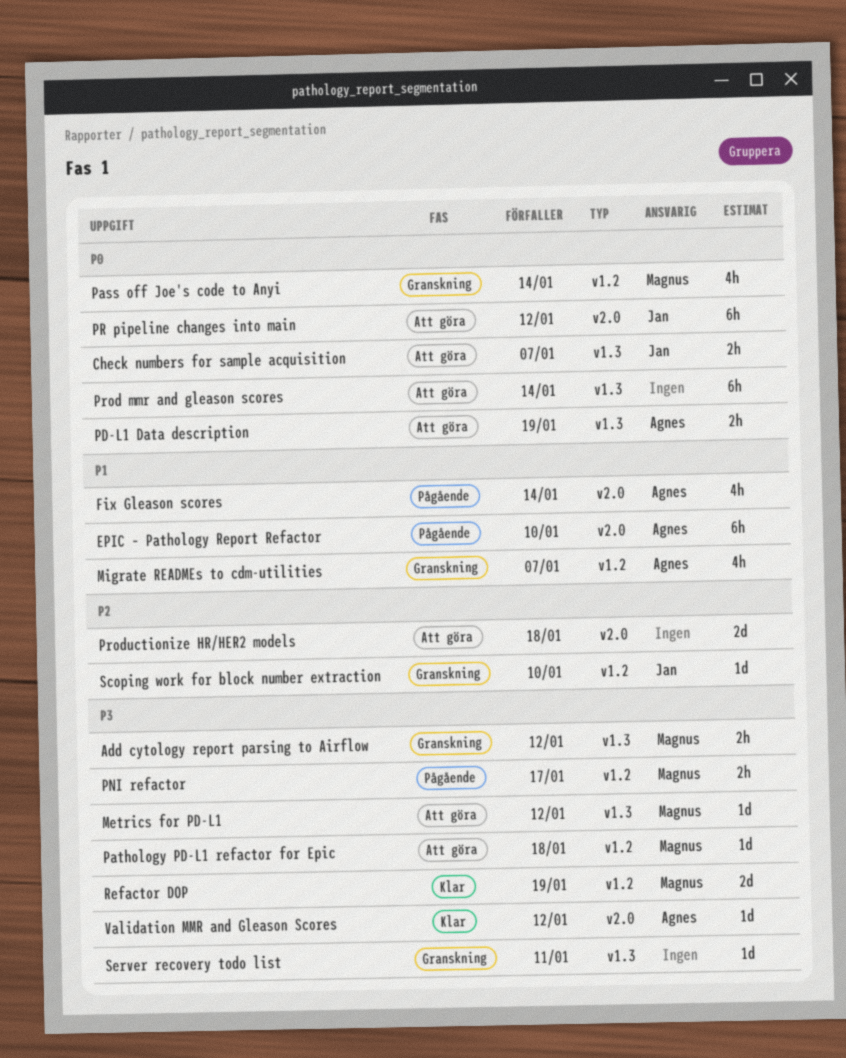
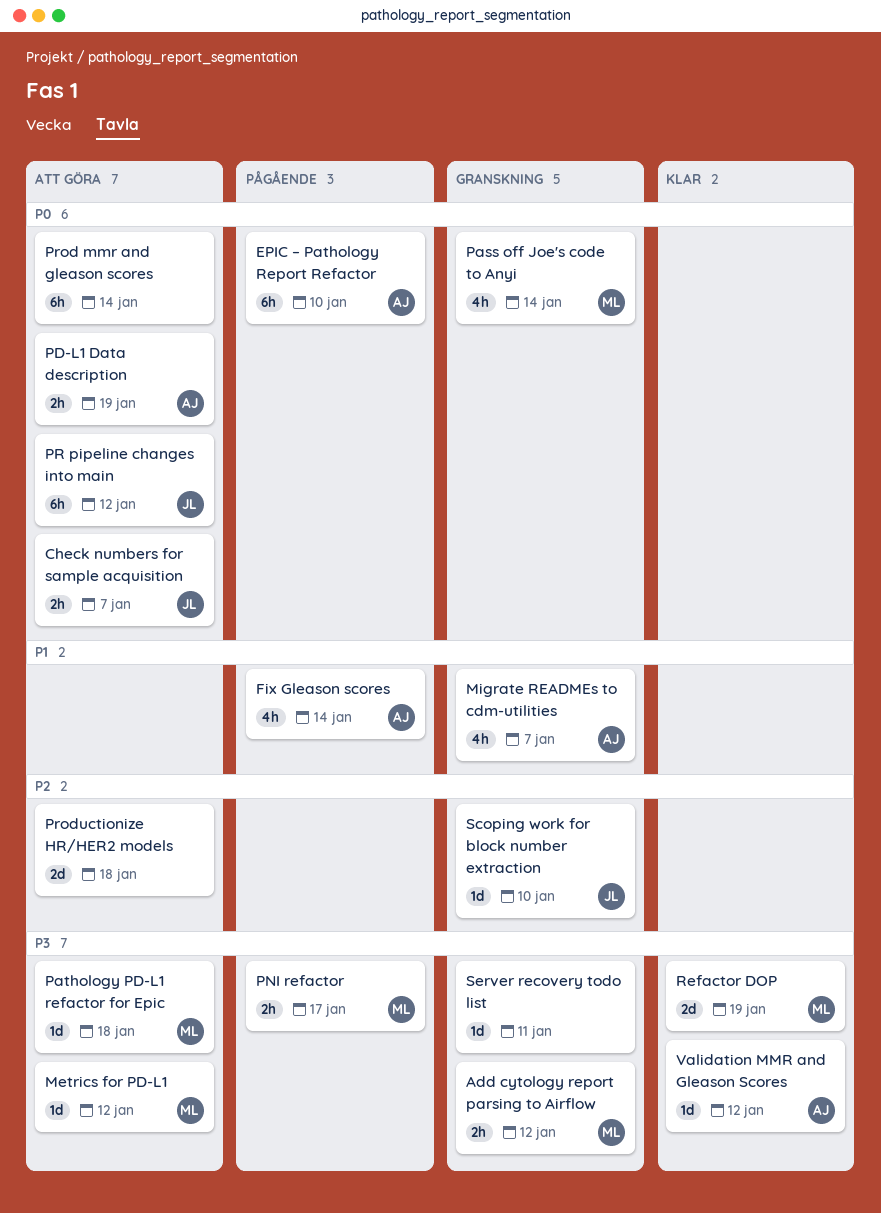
EPIC – Pathology Report Refactor, priority: P1 -> P0

